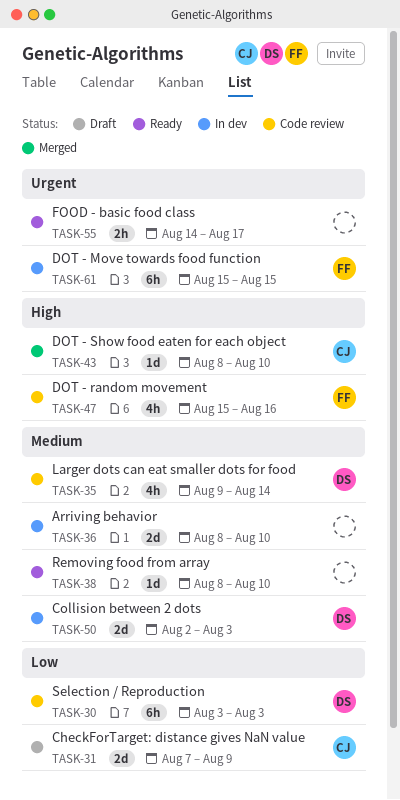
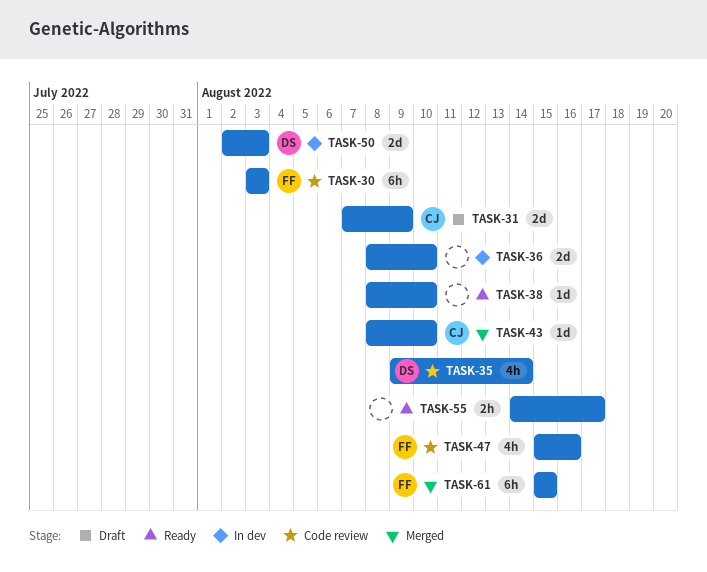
TASK-30, owner: DS -> FF
TASK-61, status: In dev -> Merged

